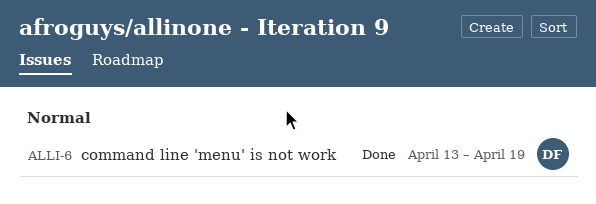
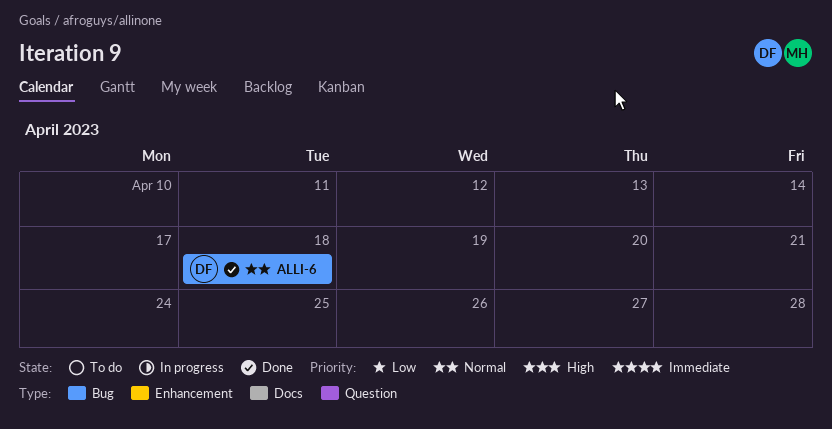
ALLI-6, start: Apr 13 -> Apr 18
ALLI-6, due: Apr 19 -> Apr 18

